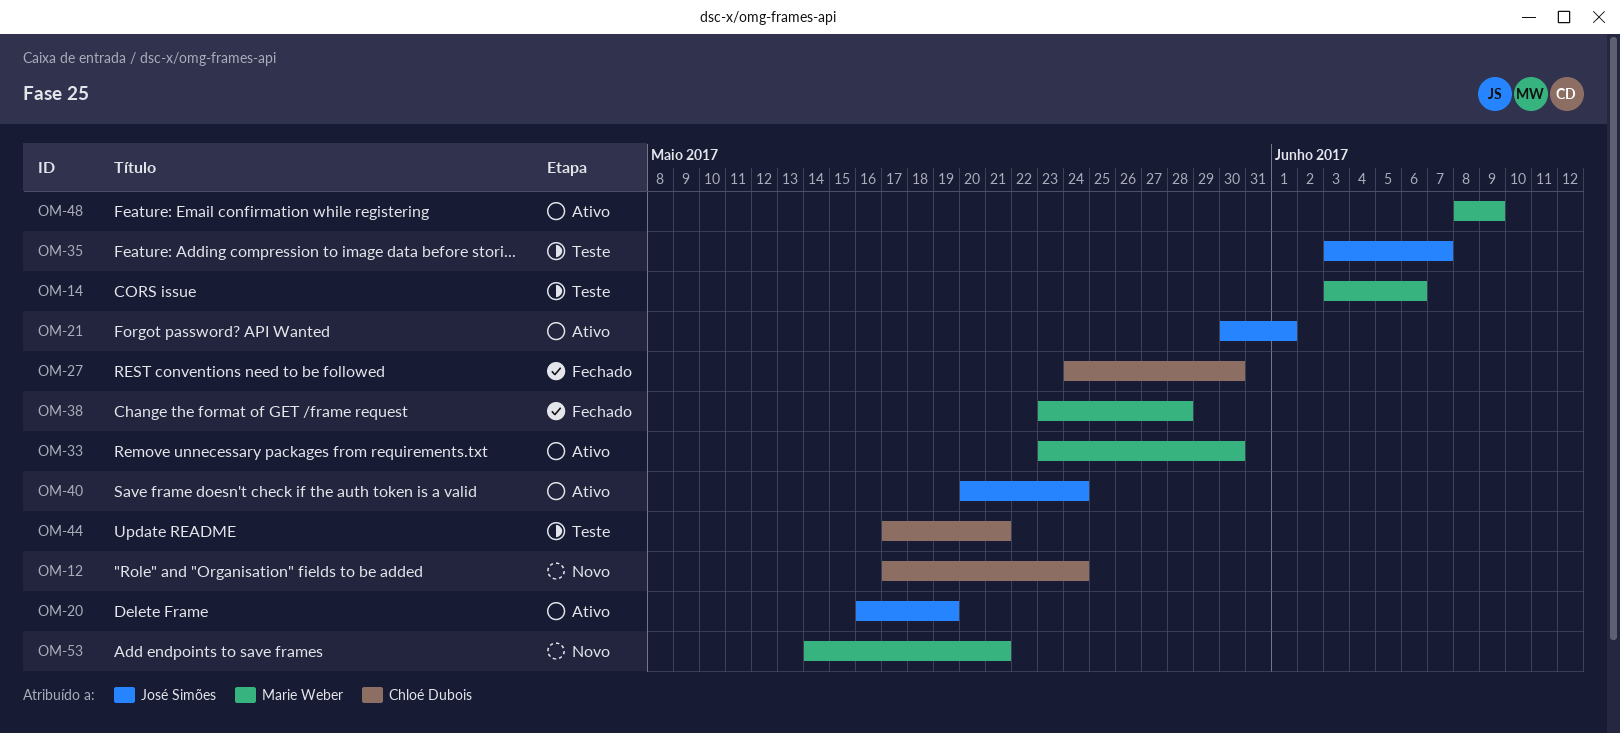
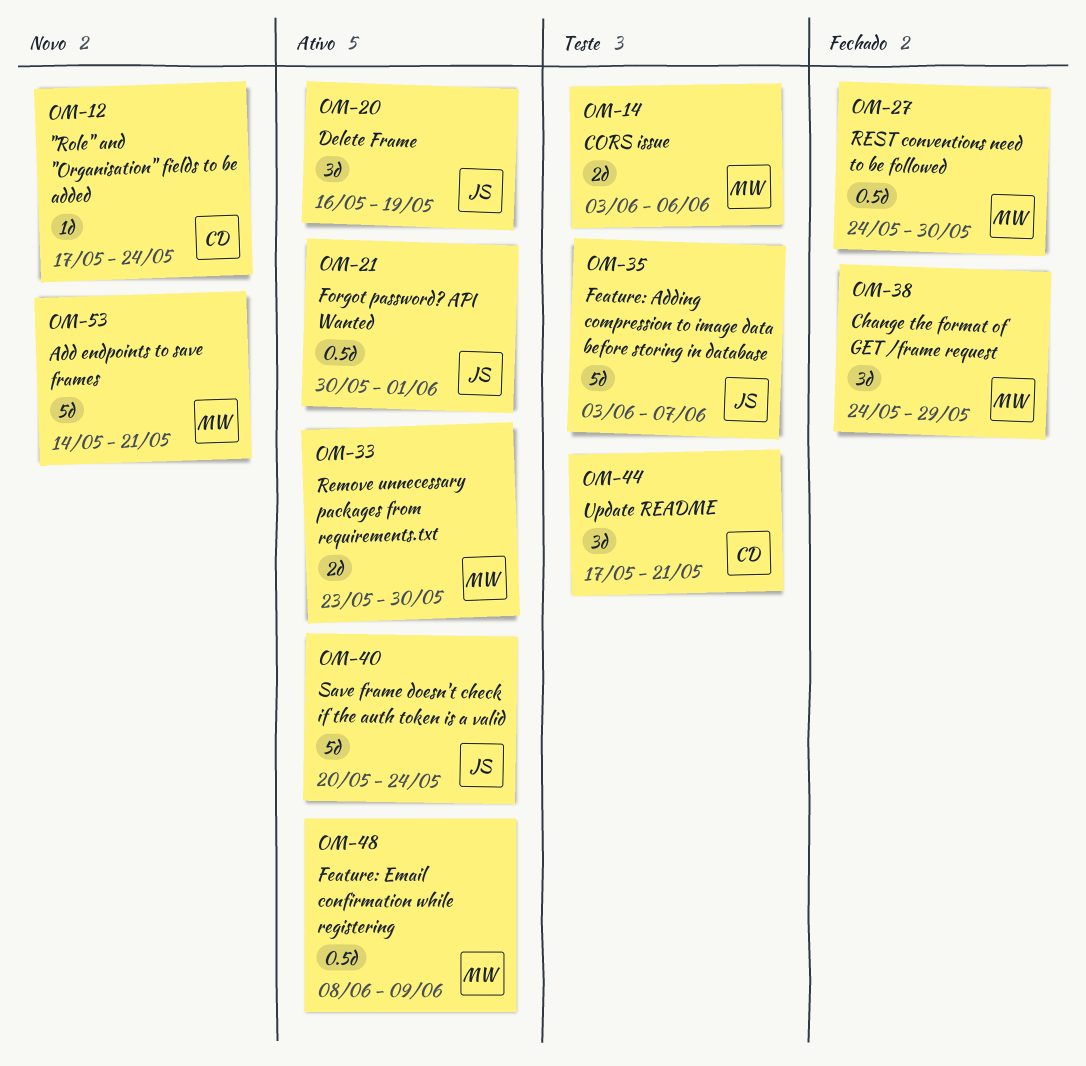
OM-27, owner: Chloé Dubois -> Marie Weber
OM-38, start: May 23 -> May 24
OM-38, due: May 28 -> May 29

